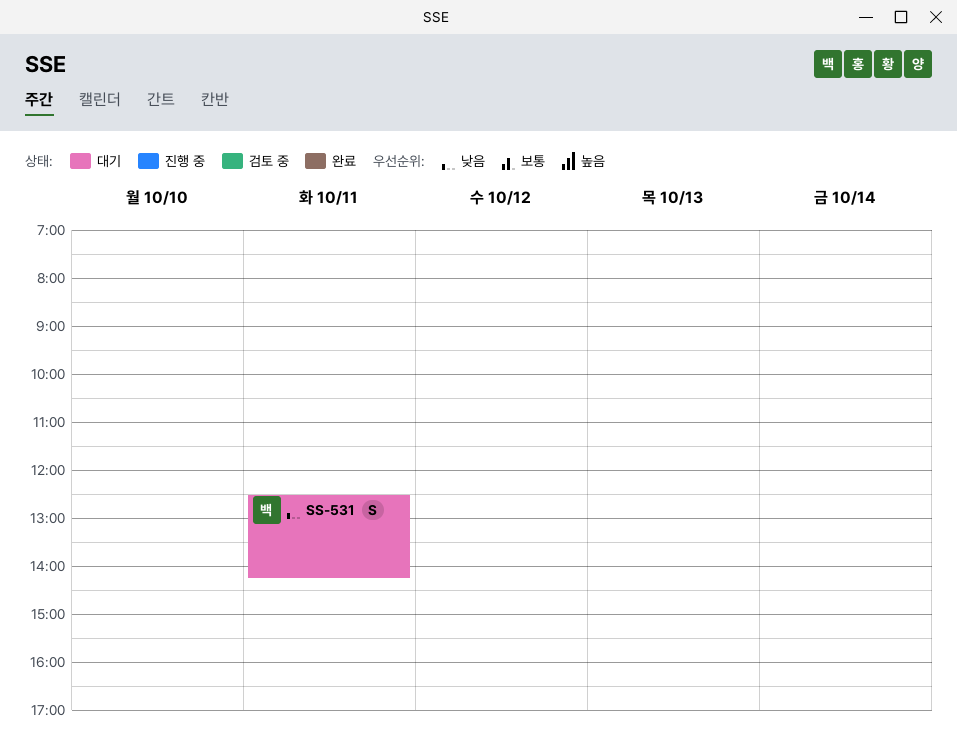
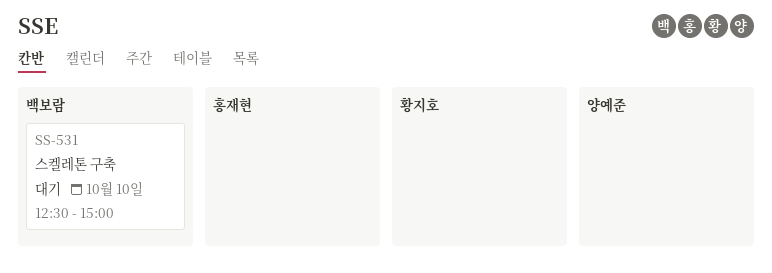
SS-531, day: Oct 11 -> Oct 10
SS-531, ends: 14:15 -> 15:00

